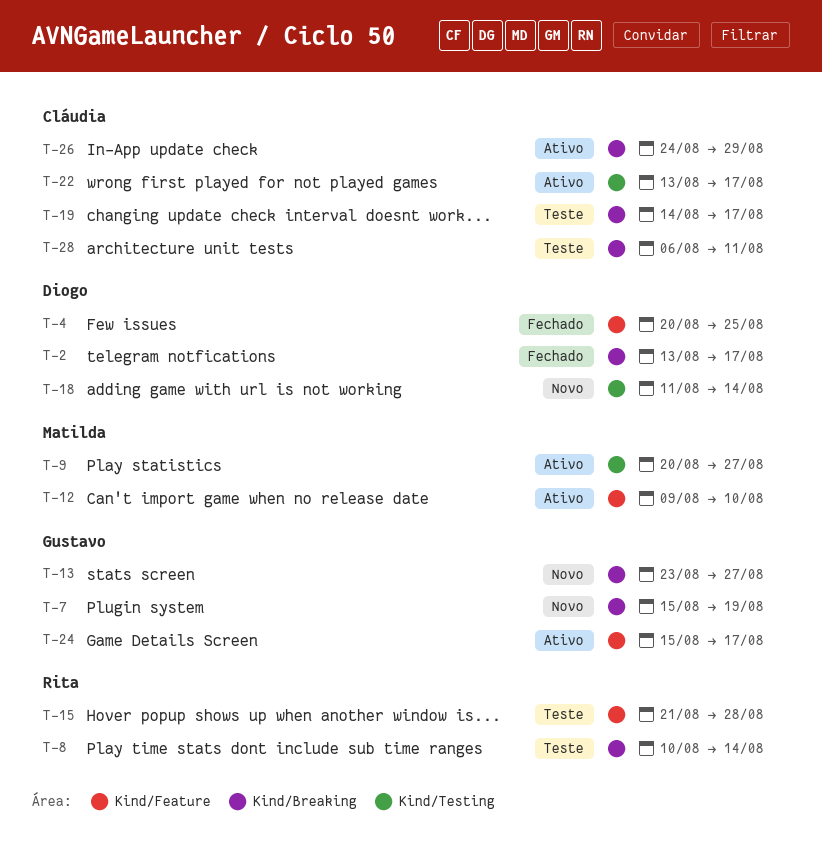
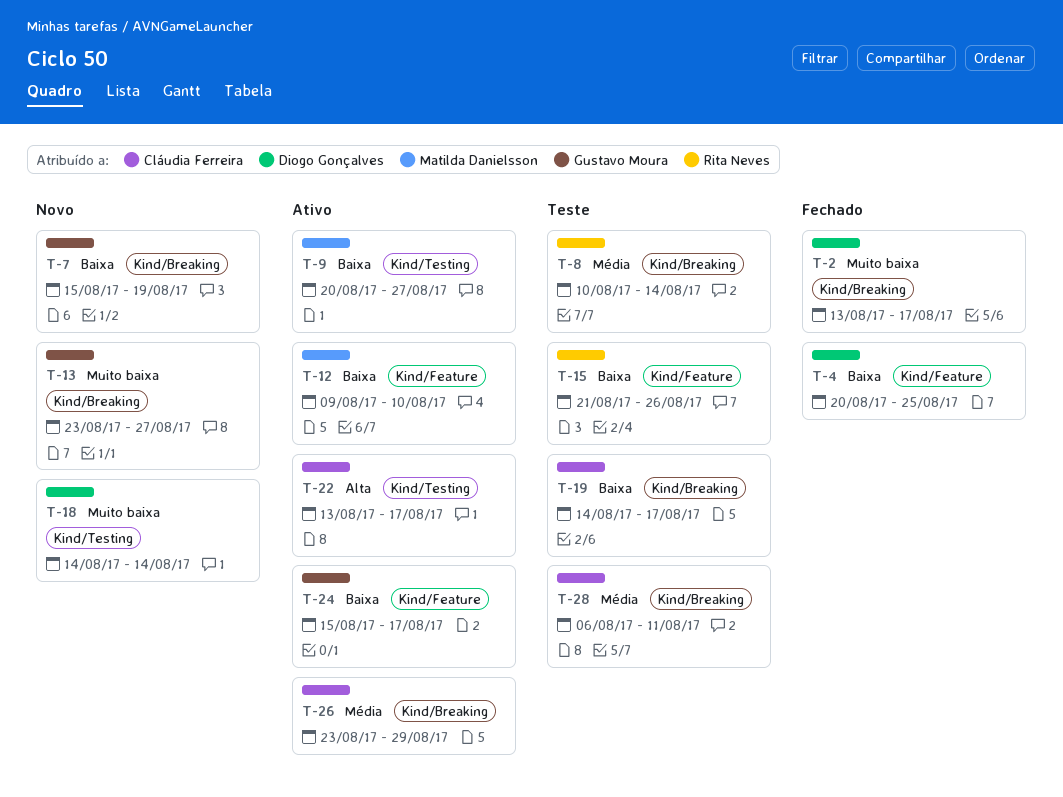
T-15, due: Aug 28 -> Aug 26
T-18, start: Aug 11 -> Aug 14
T-26, start: Aug 24 -> Aug 23

